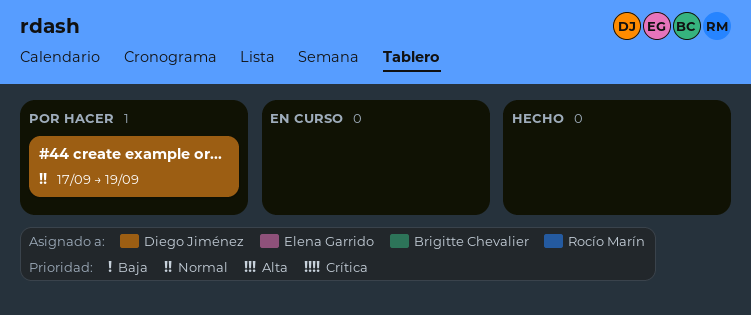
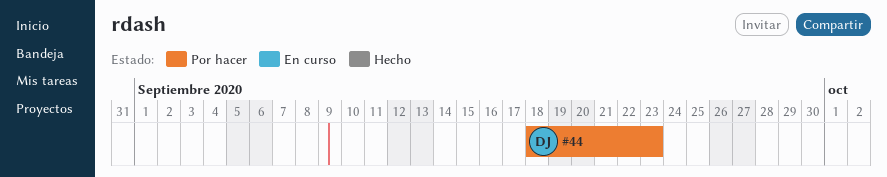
#44, start: Sep 17 -> Sep 18
#44, due: Sep 19 -> Sep 23

